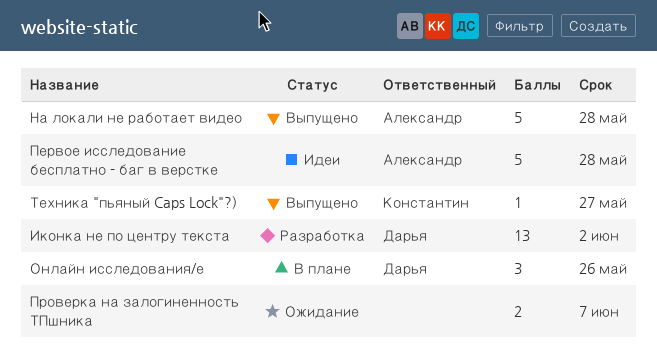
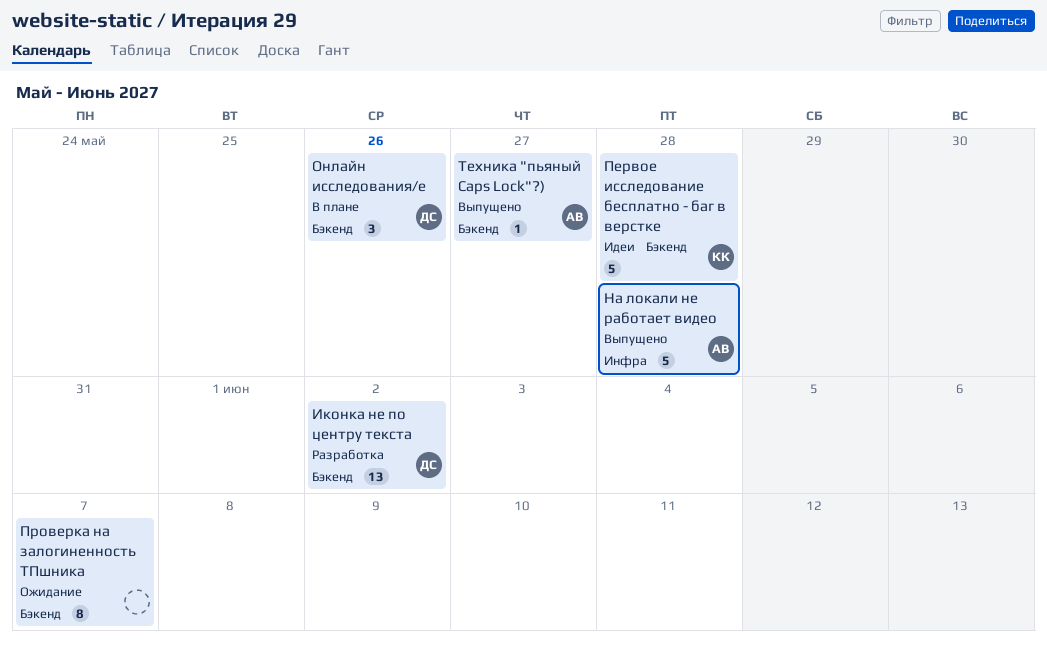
Первое исследование бесплатно - баг в верстке, owner: Александр -> Константин
Проверка на залогиненность ТПшника, estimate: 2 -> 8
Техника "пьяный Caps Lock"?), owner: Константин -> Александр

